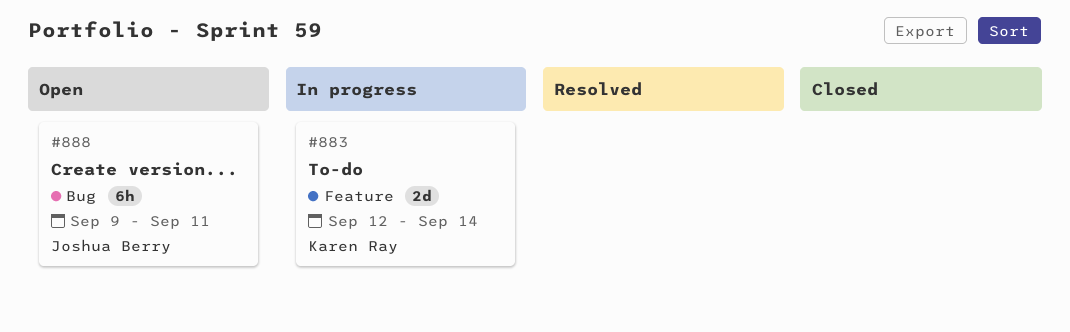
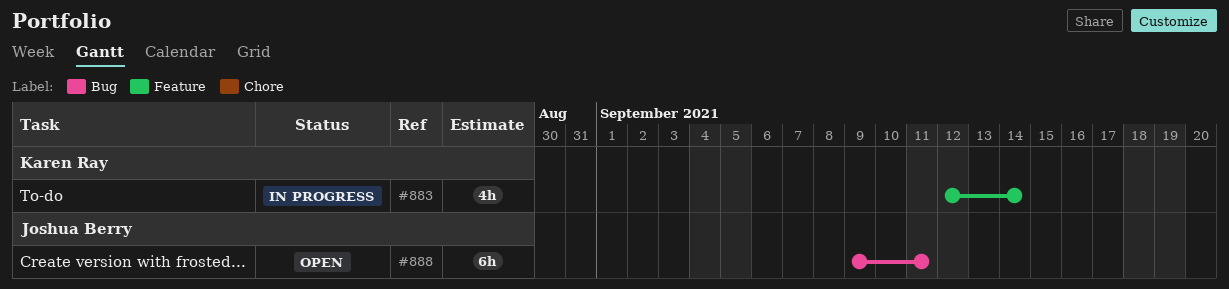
#883, estimate: 2d -> 4h

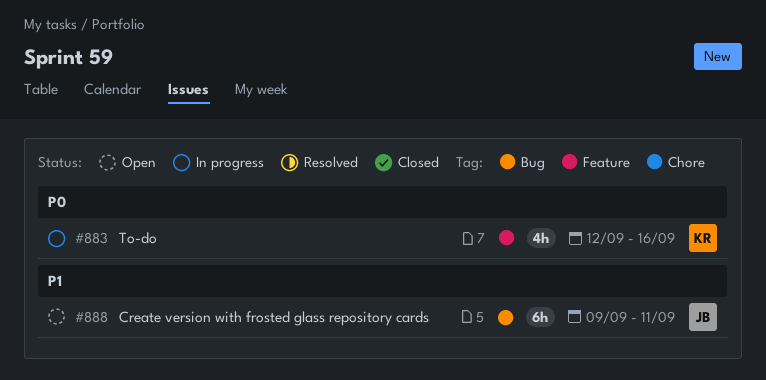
#883, due: Sep 14 -> Sep 16

